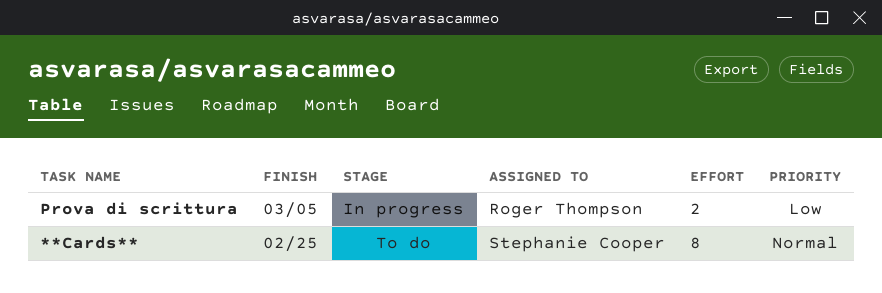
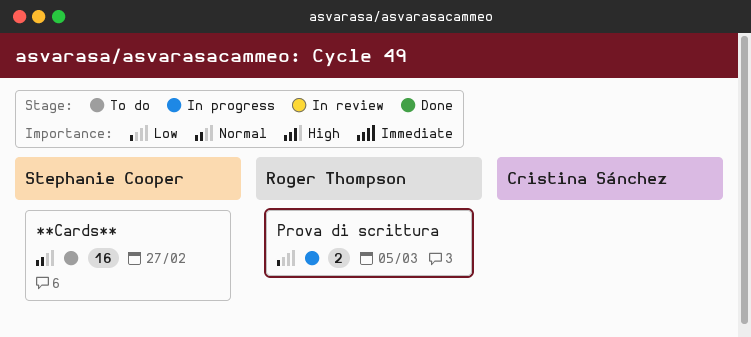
**Cards**, estimate: 8 -> 16
**Cards**, due: Feb 25 -> Feb 27

